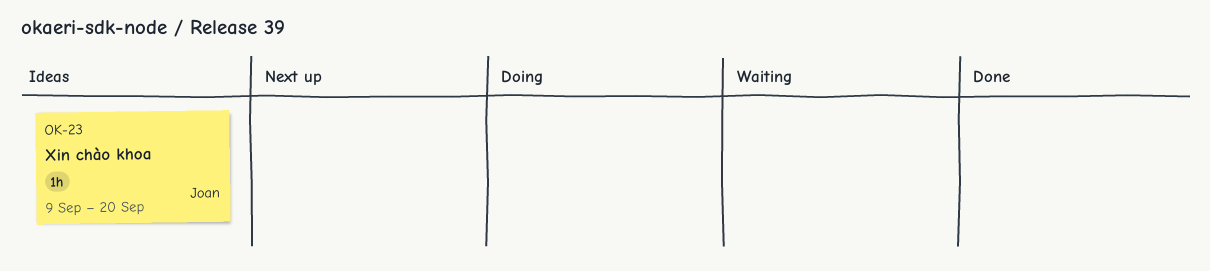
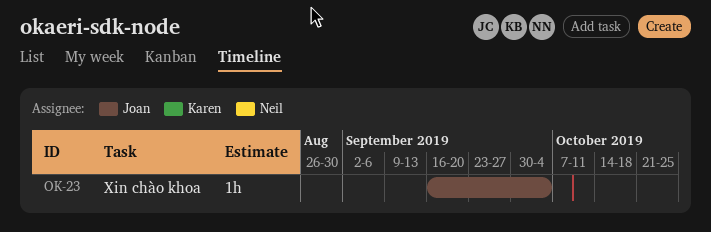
OK-23, start: Sep 9 -> Sep 16
OK-23, due: Sep 20 -> Oct 4

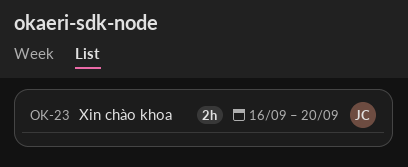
OK-23, estimate: 1h -> 2h
OK-23, due: Oct 4 -> Sep 20

